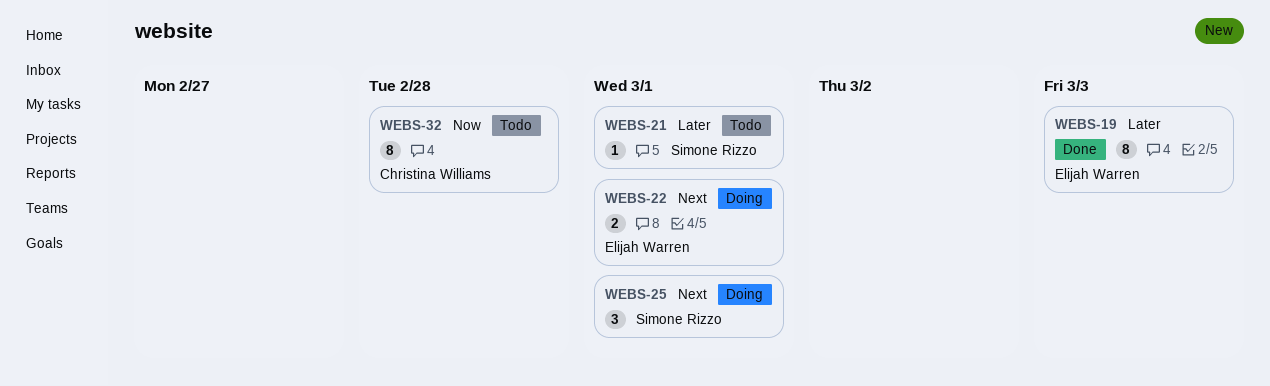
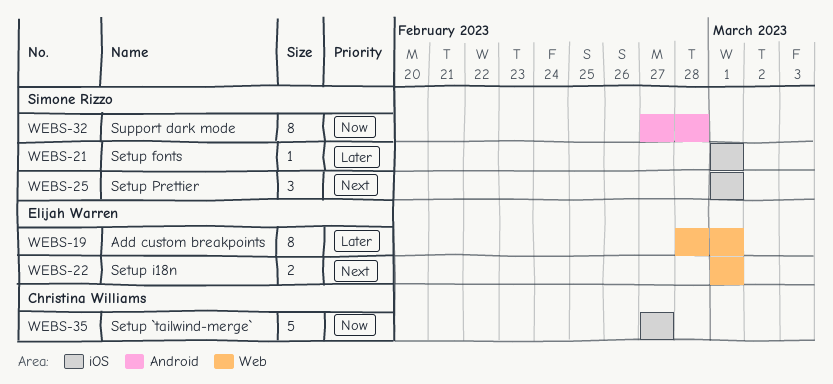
WEBS-19, due: Mar 3 -> Mar 1
WEBS-32, owner: Christina Williams -> Simone Rizzo
WEBS-35: none -> present

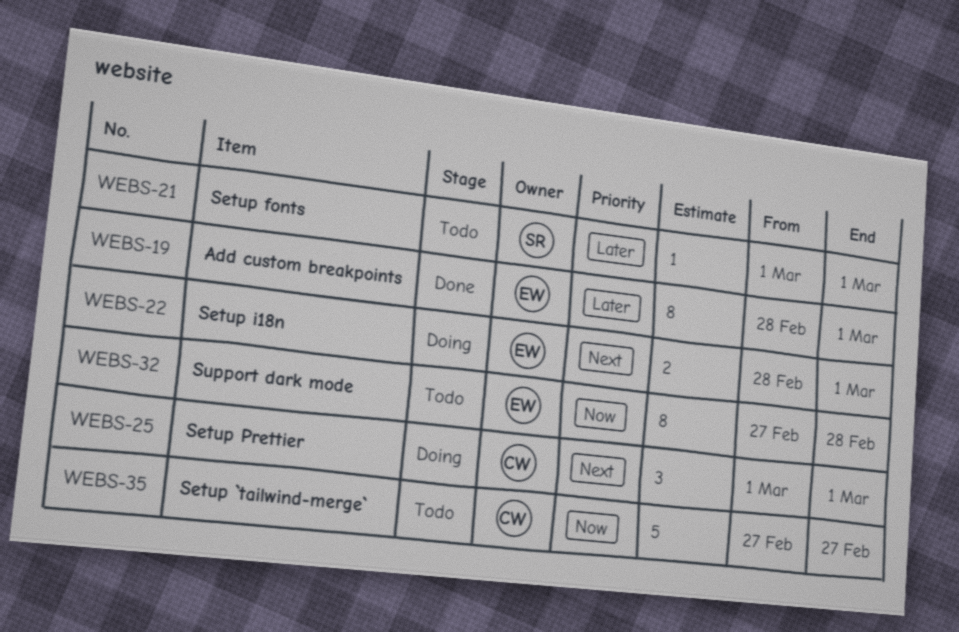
WEBS-22, start: Mar 1 -> Feb 28
WEBS-25, owner: Simone Rizzo -> Christina Williams
WEBS-32, owner: Simone Rizzo -> Elijah Warren

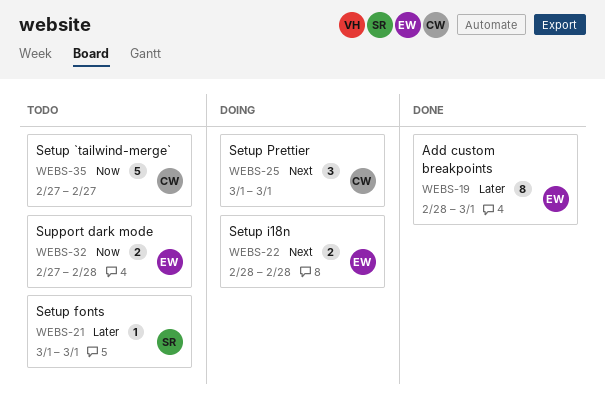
WEBS-22, due: Mar 1 -> Feb 28
WEBS-32, estimate: 8 -> 2

